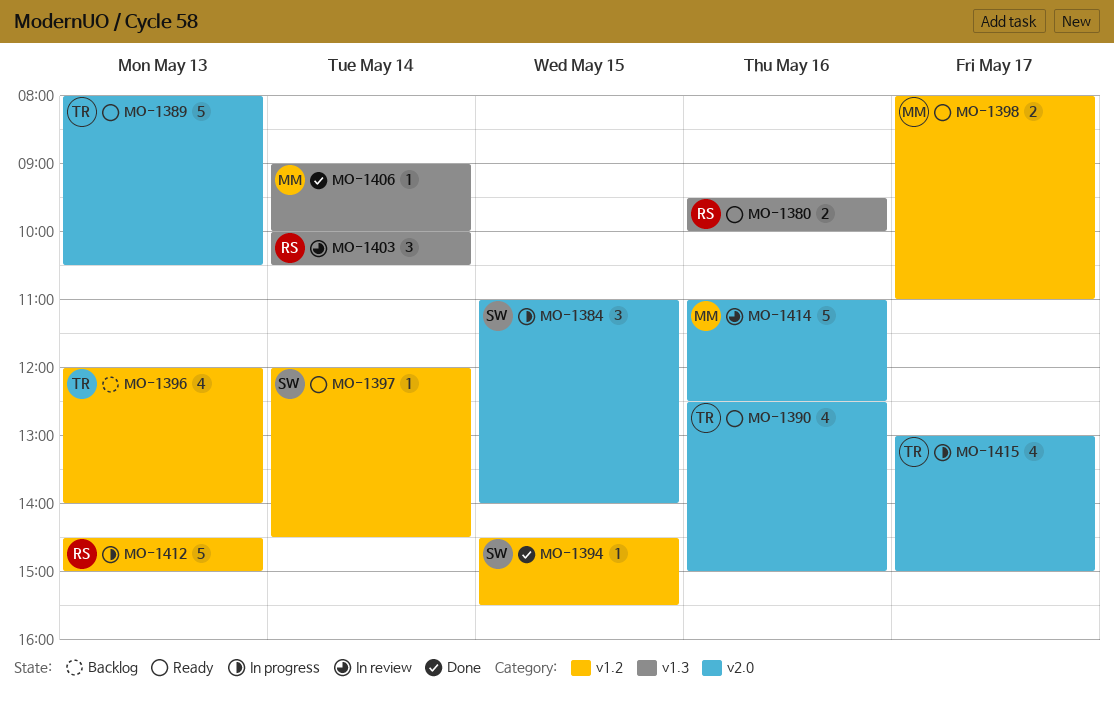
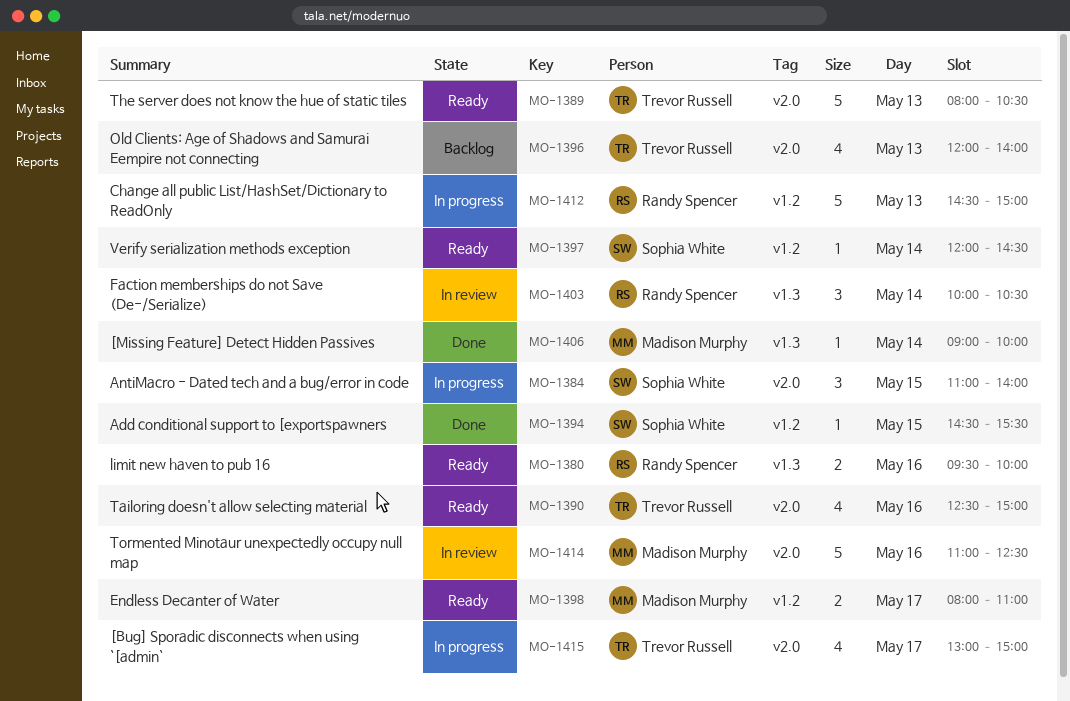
MO-1396, label: v1.2 -> v2.0

